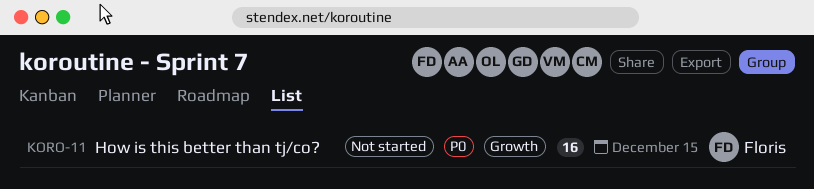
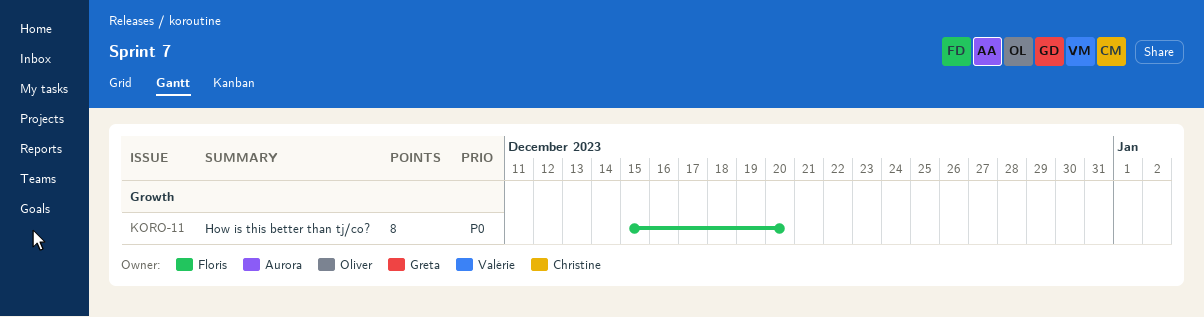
KORO-11, estimate: 16 -> 8
KORO-11, due: Dec 15 -> Dec 20

